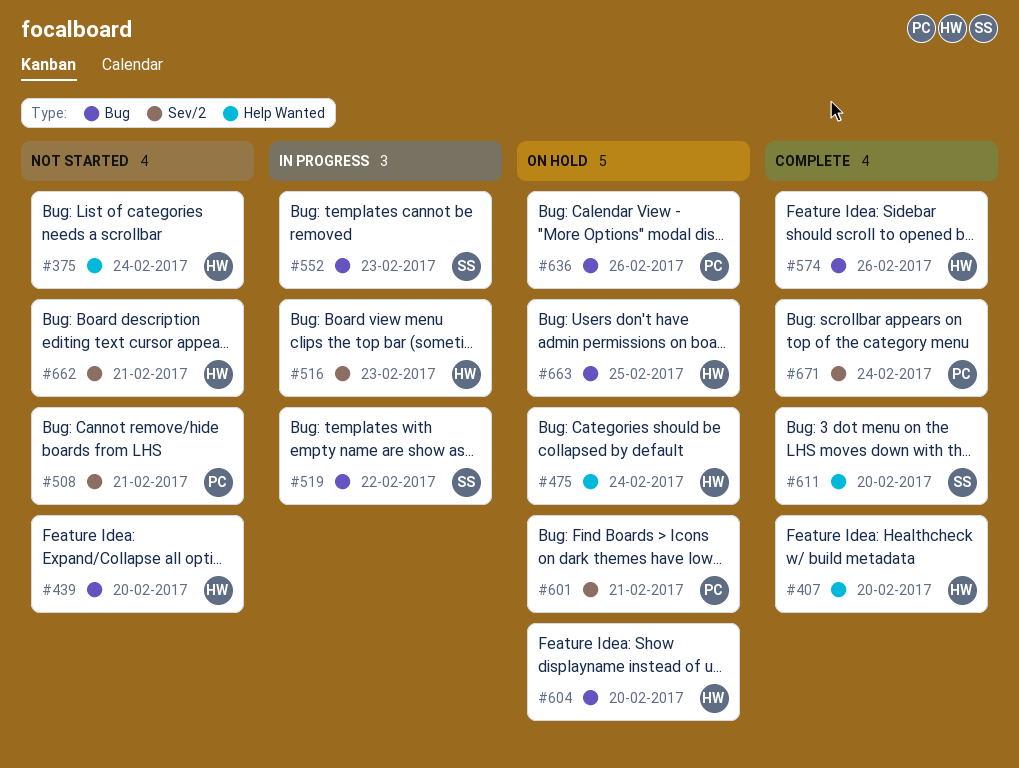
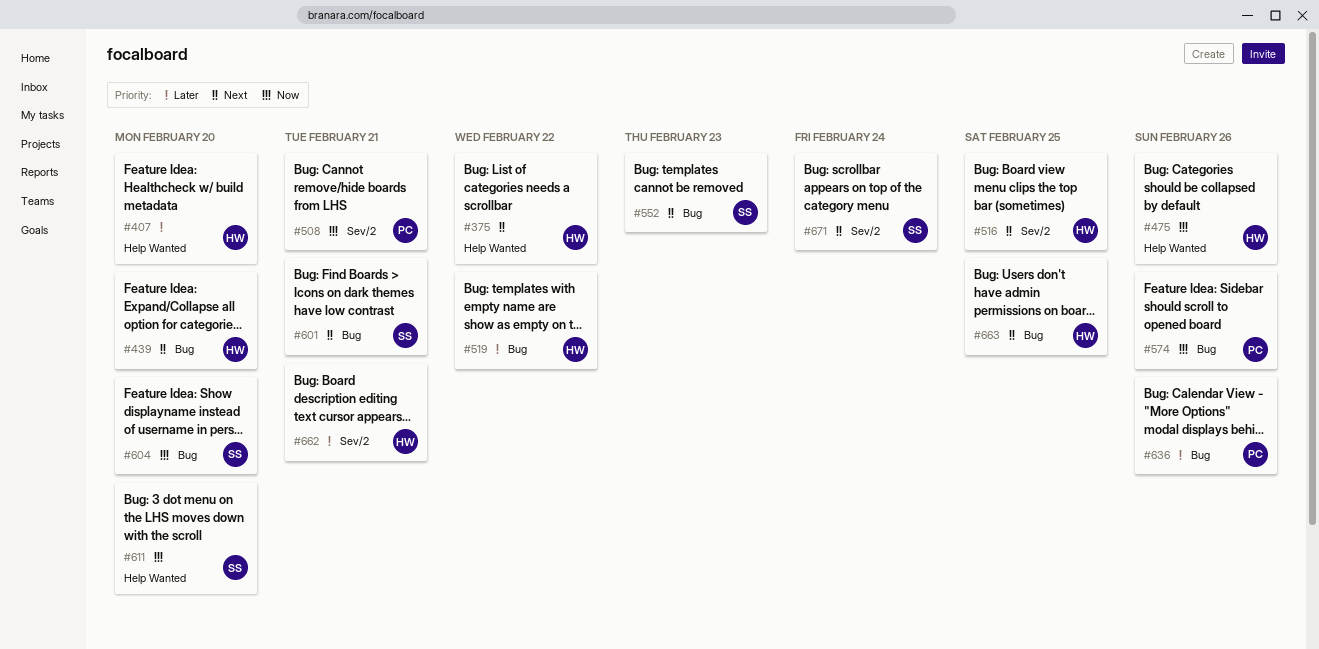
#375, due: Feb 24 -> Feb 22
#475, due: Feb 24 -> Feb 26
#516, due: Feb 23 -> Feb 25
#519, owner: SS -> HW
#574, owner: HW -> PC
#601, owner: PC -> SS
#601, label: Sev/2 -> Bug
#604, owner: HW -> SS
#671, owner: PC -> SS

